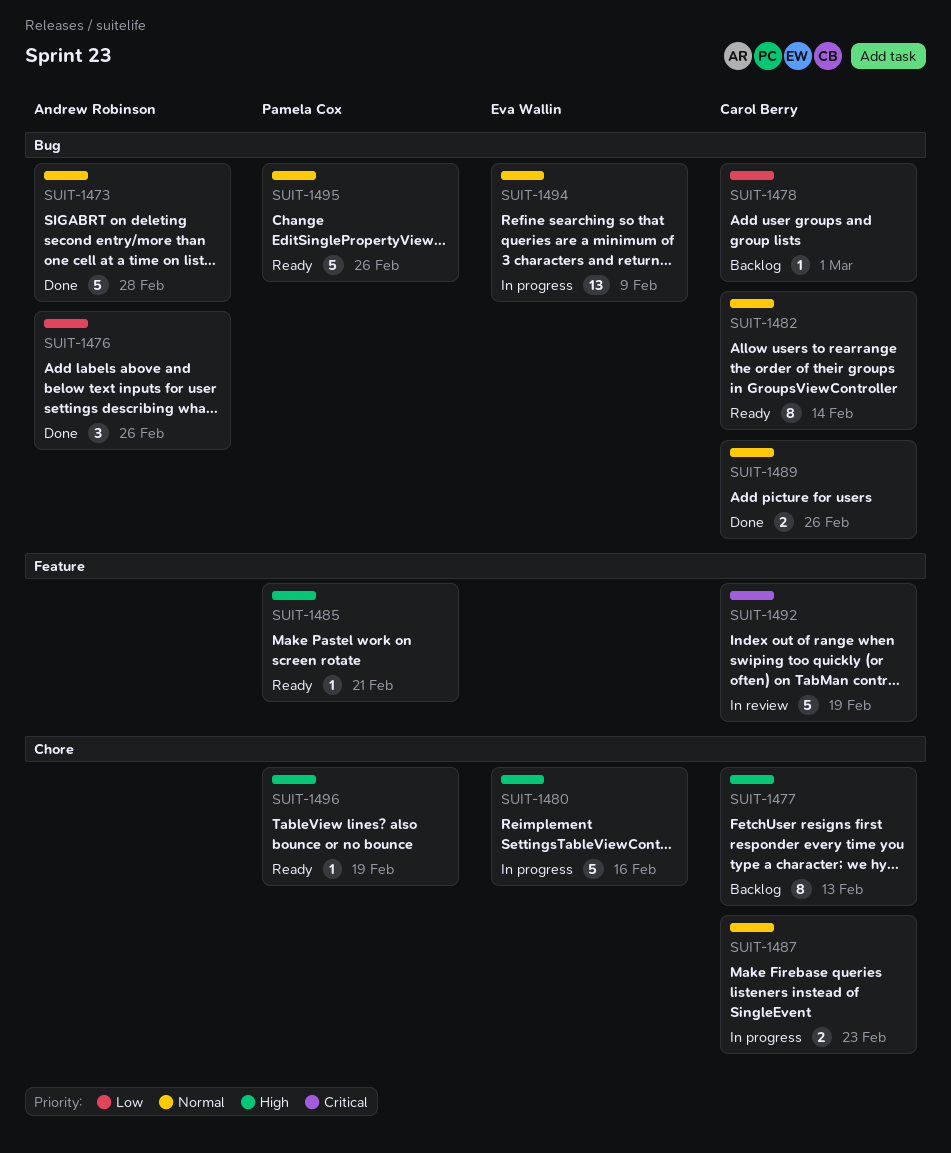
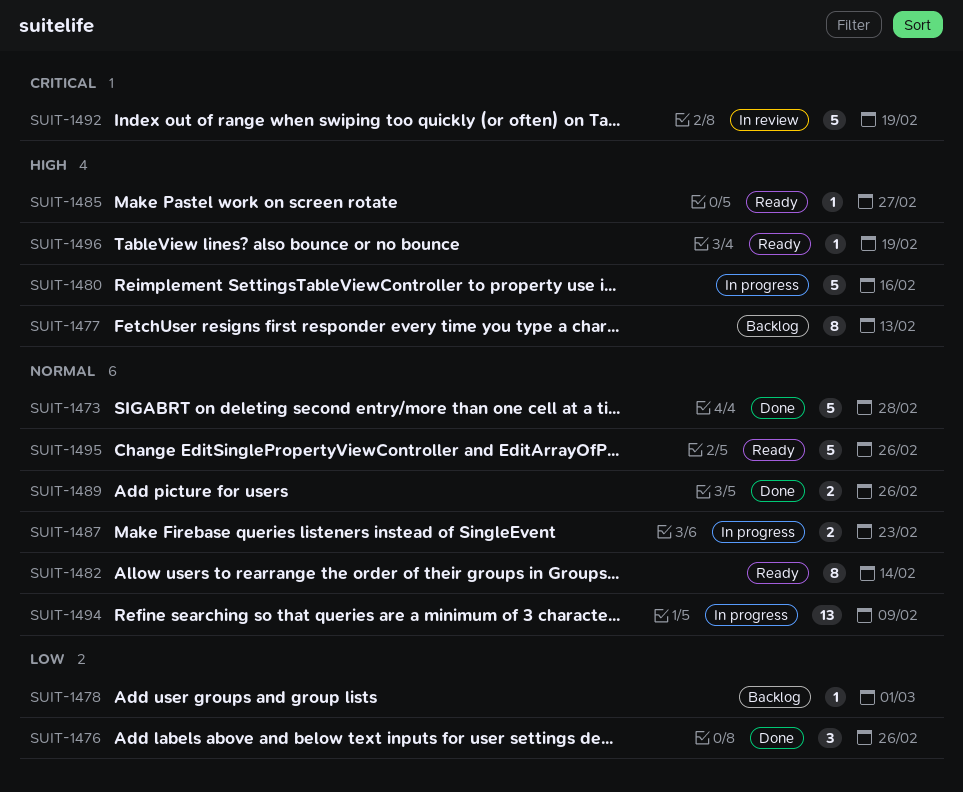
SUIT-1485, due: Feb 21 -> Feb 27

